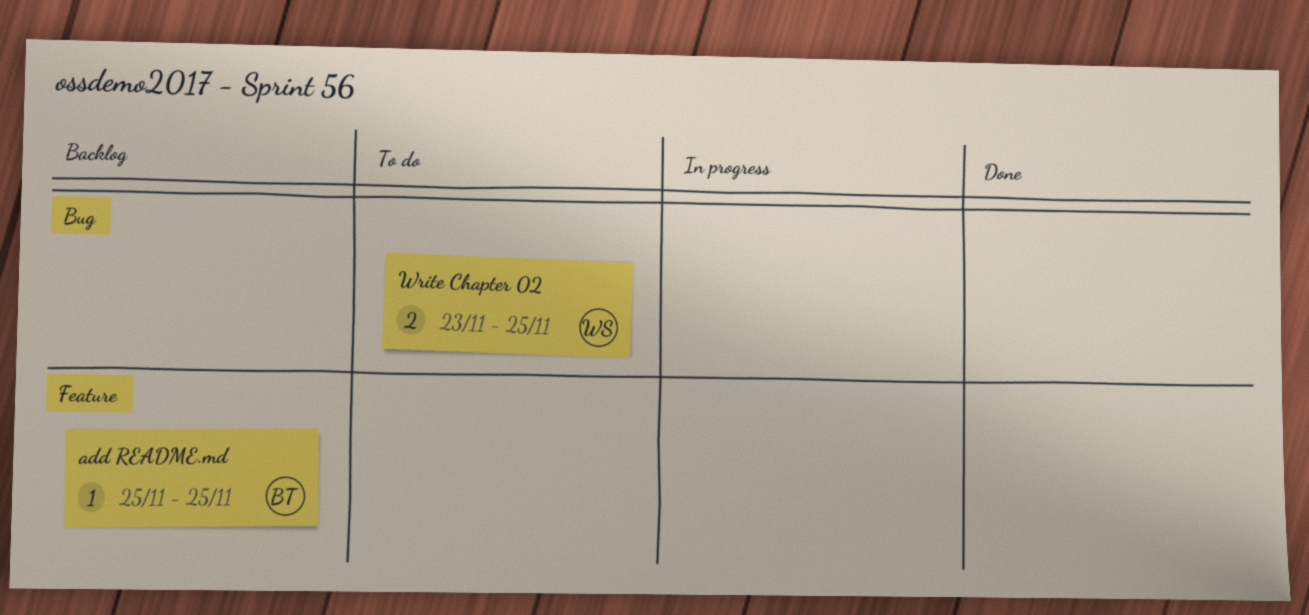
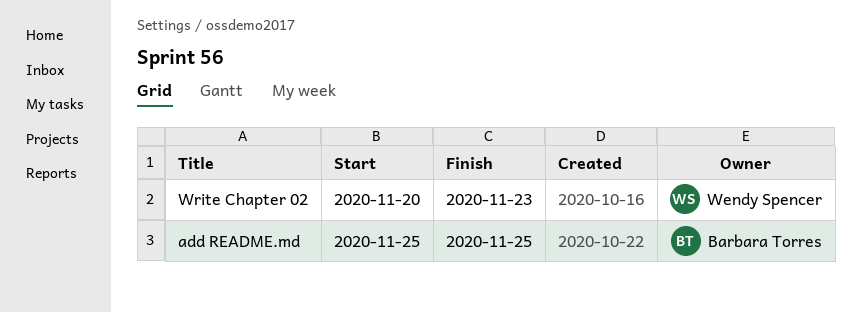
Write Chapter 02, start: Nov 23 -> Nov 20
Write Chapter 02, due: Nov 25 -> Nov 23

